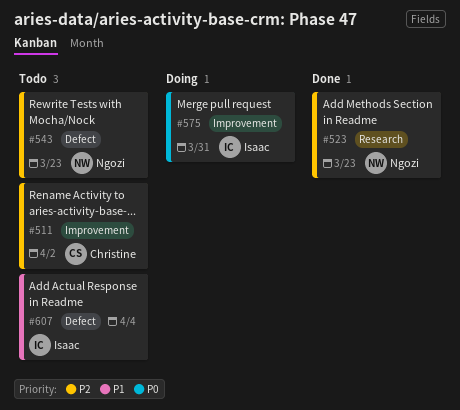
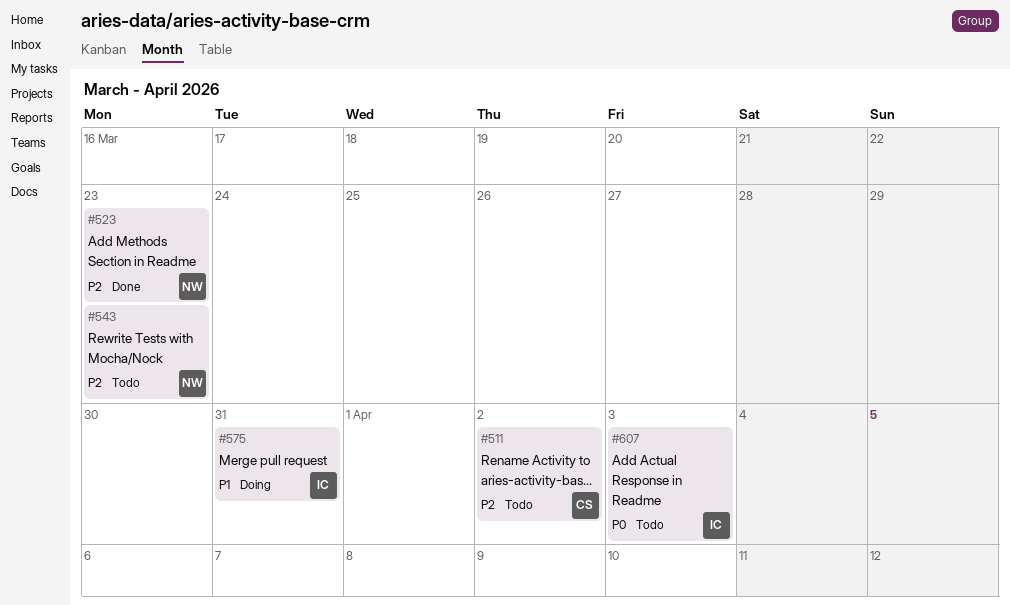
#575, priority: P0 -> P1
#607, priority: P1 -> P0
#607, due: Apr 4 -> Apr 3

